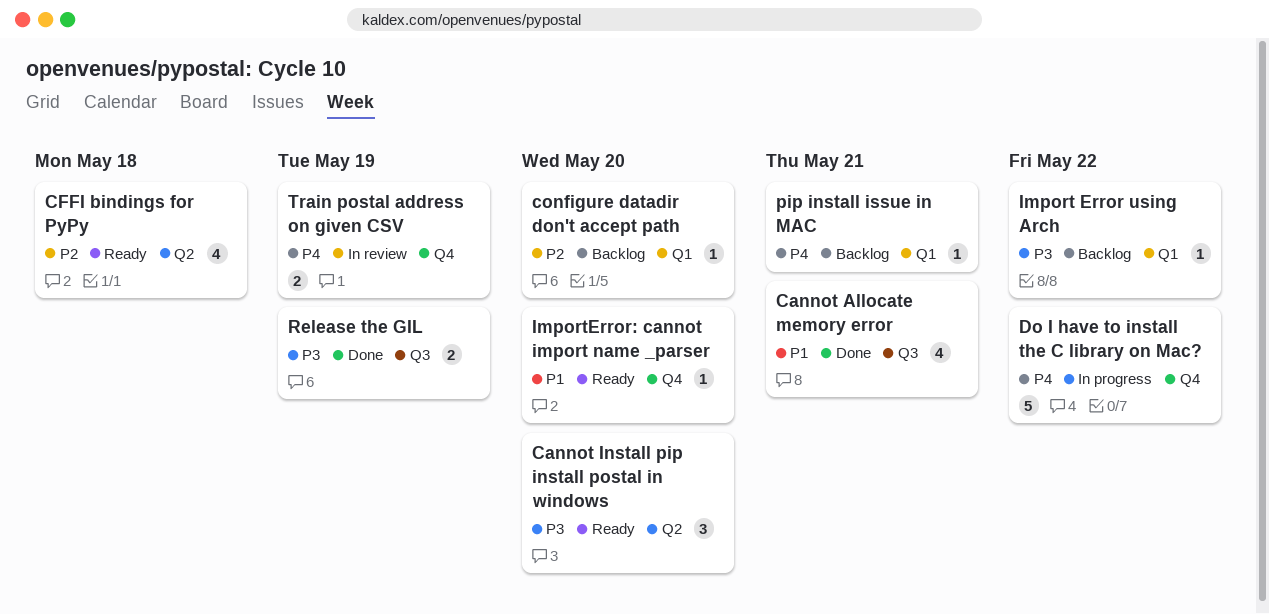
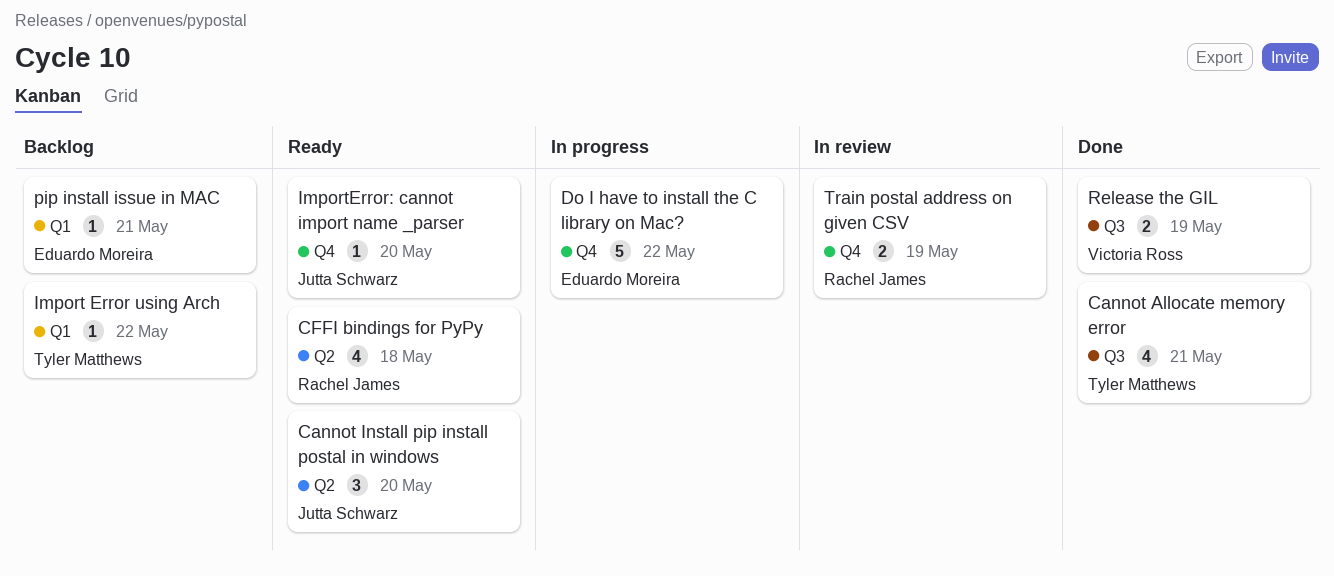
configure datadir don't accept path: present -> none

